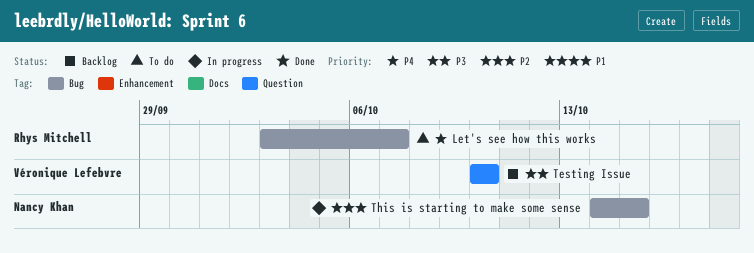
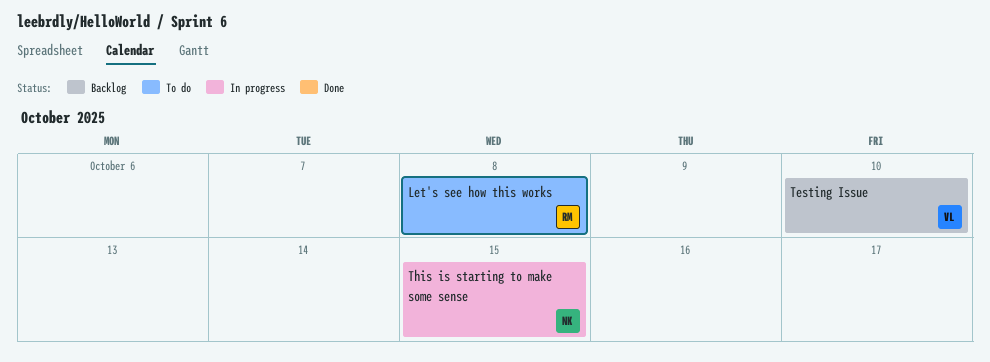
Let's see how this works, due: Oct 7 -> Oct 8

